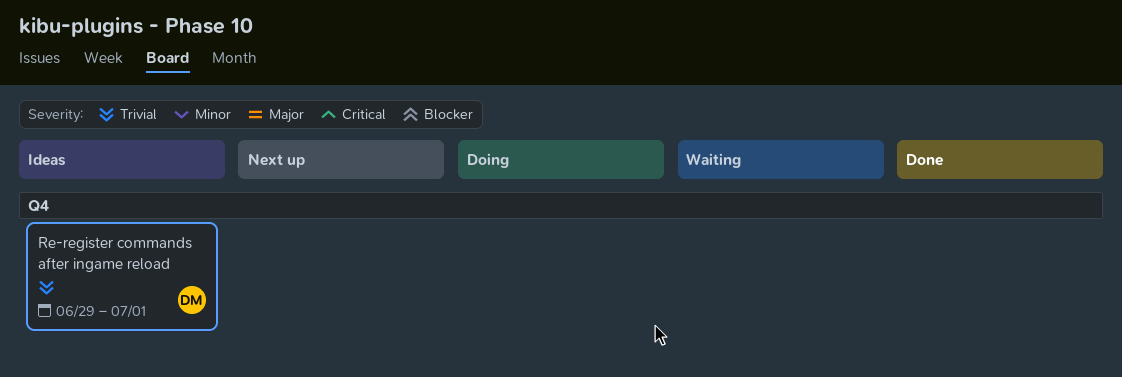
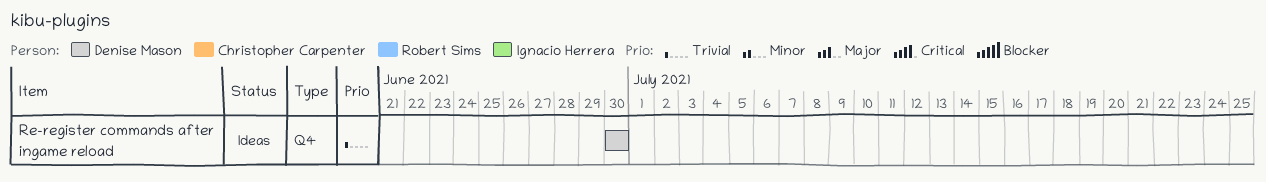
Re-register commands after ingame reload, start: Jun 29 -> Jun 30
Re-register commands after ingame reload, due: Jul 1 -> Jun 30

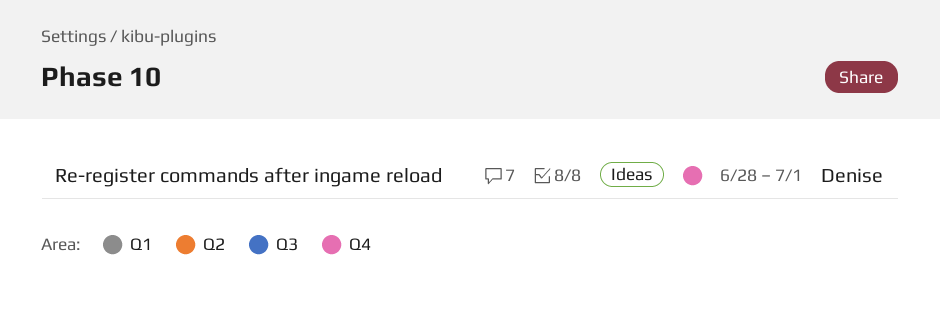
Re-register commands after ingame reload, start: Jun 30 -> Jun 28
Re-register commands after ingame reload, due: Jun 30 -> Jul 1

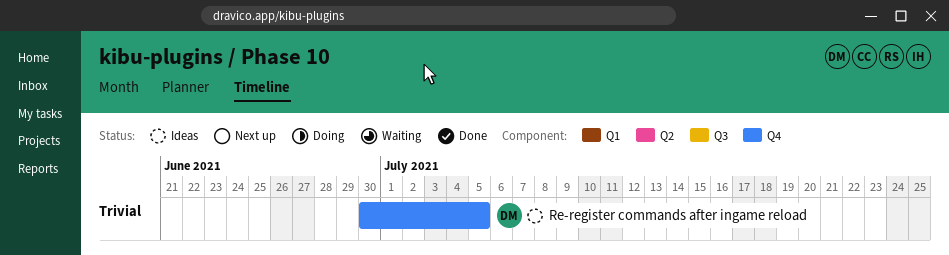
Re-register commands after ingame reload, start: Jun 28 -> Jun 30
Re-register commands after ingame reload, due: Jul 1 -> Jul 5

